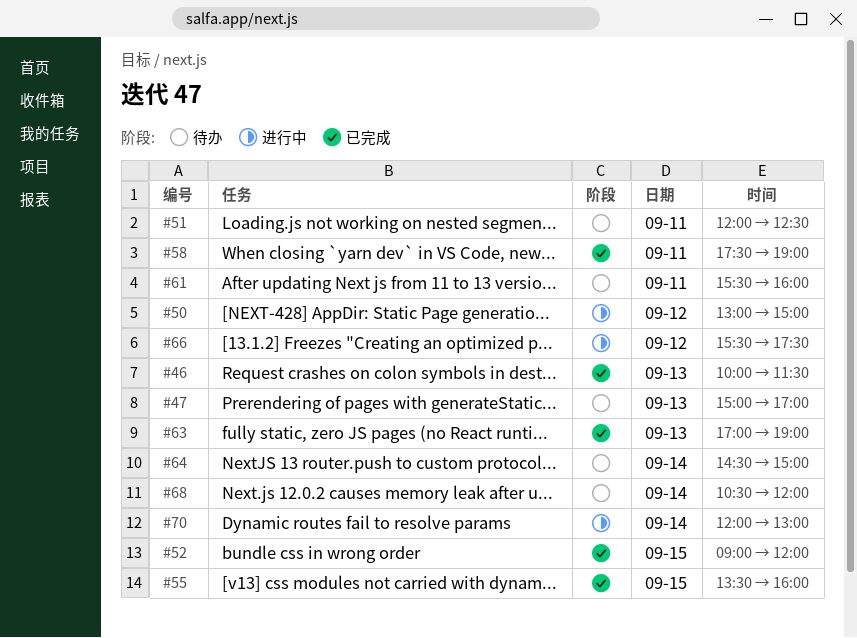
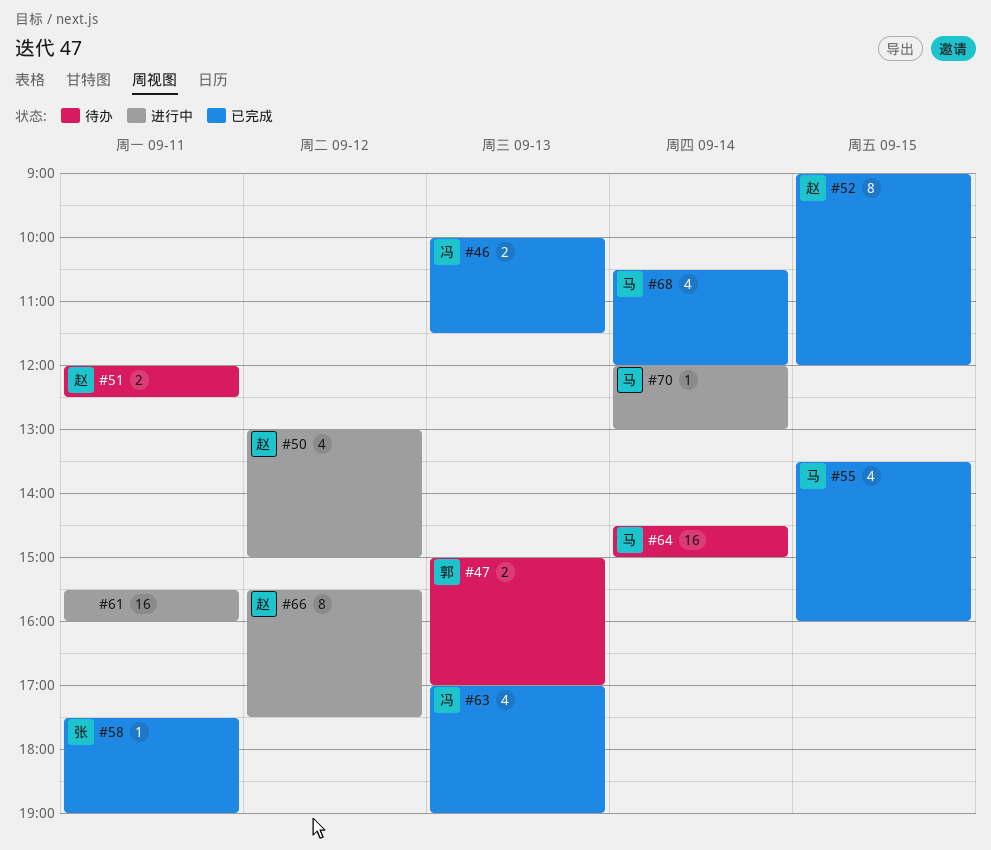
#61, status: 待办 -> 进行中
#68, status: 待办 -> 已完成

